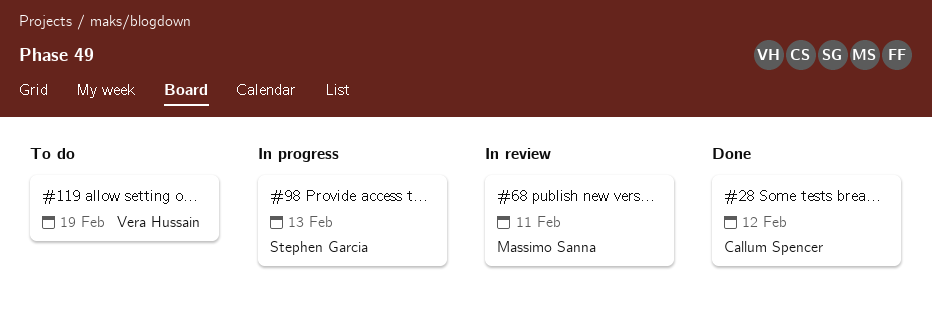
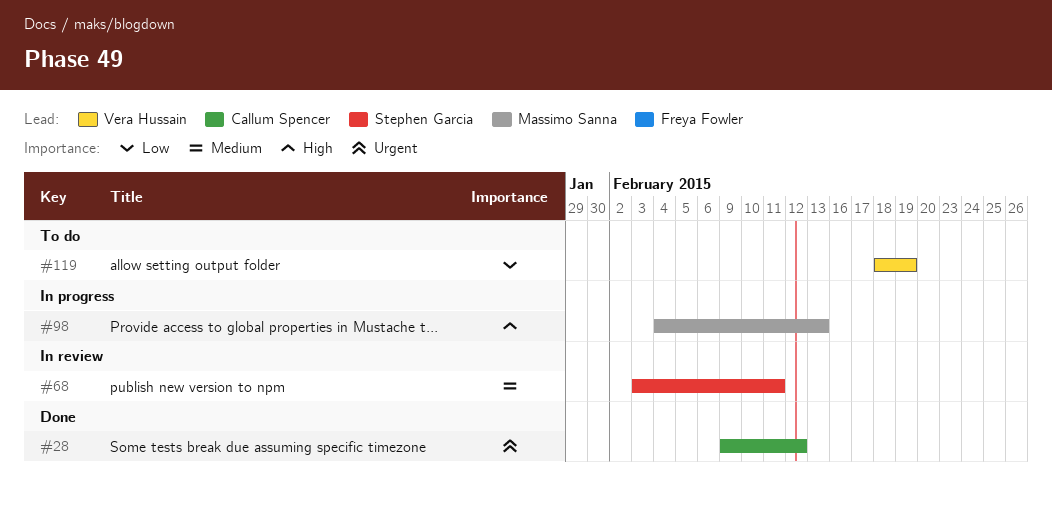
#68, owner: Massimo Sanna -> Stephen Garcia
#98, owner: Stephen Garcia -> Massimo Sanna

